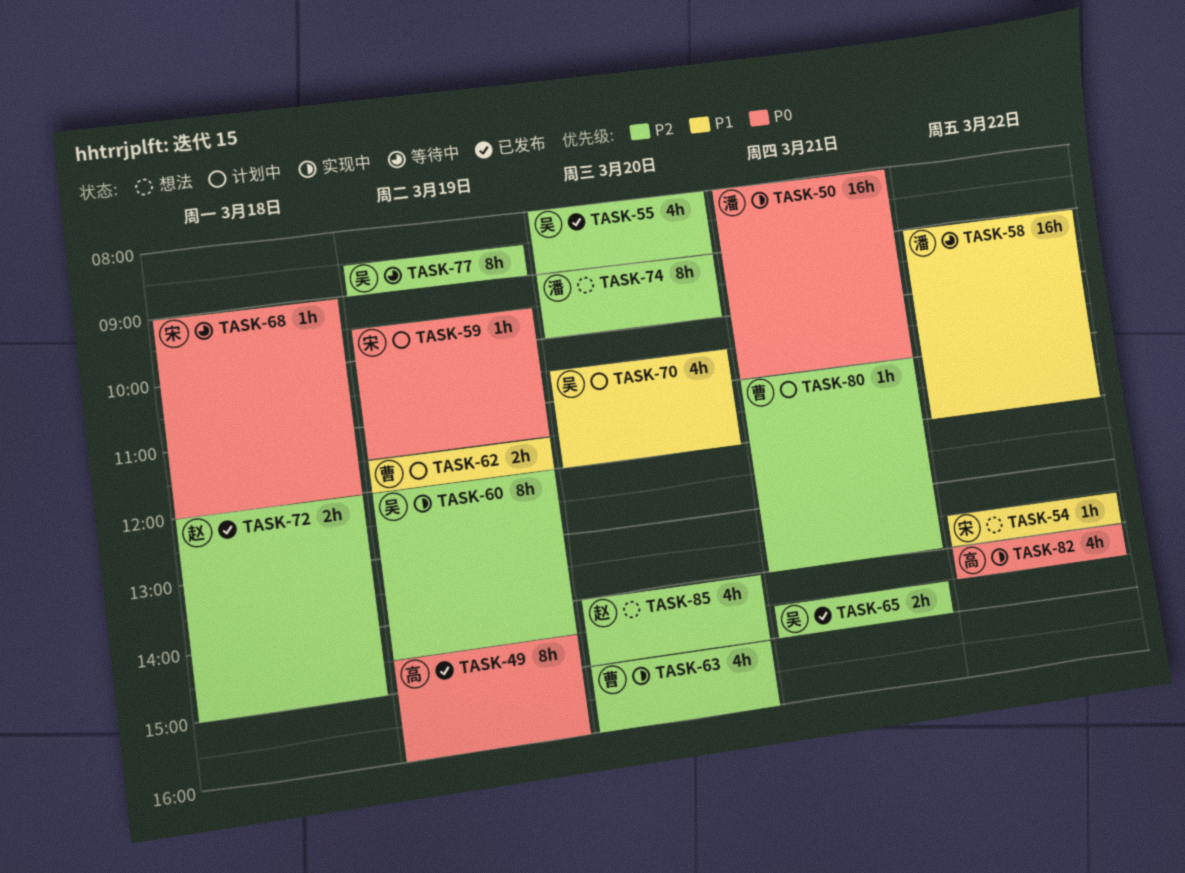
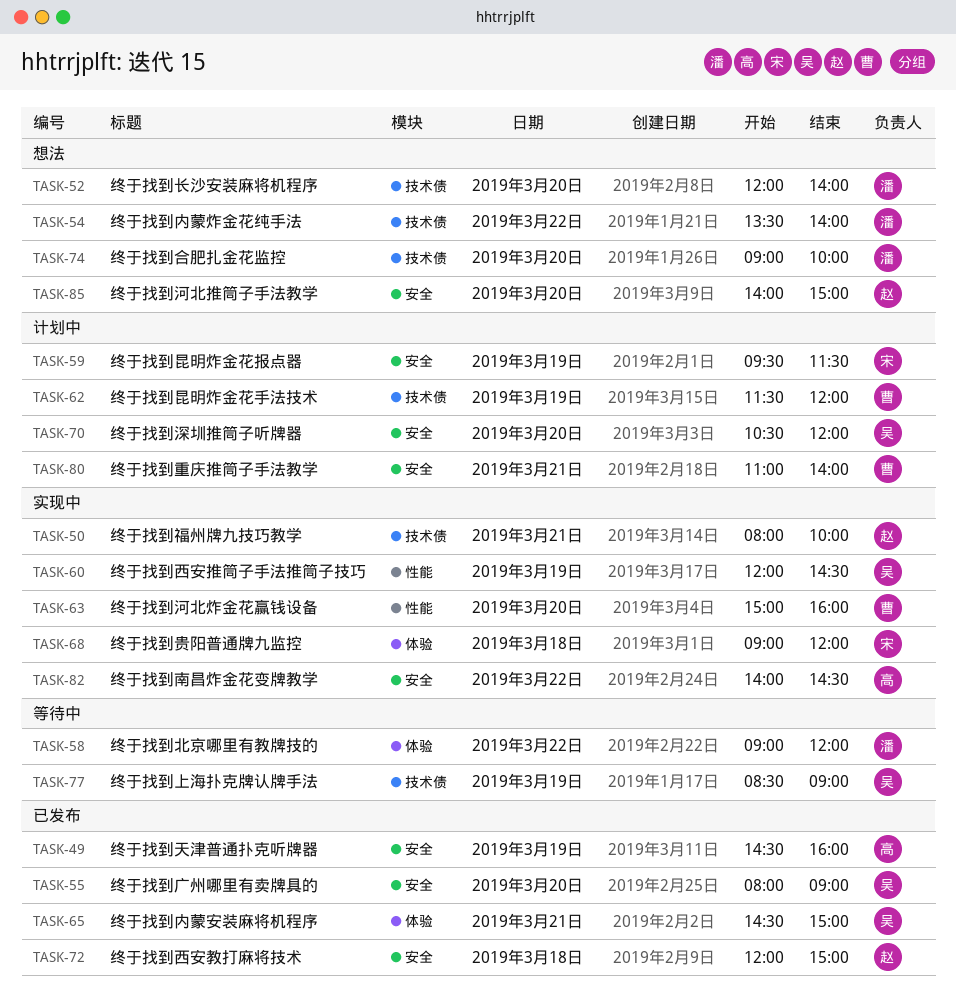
TASK-50, owner: 潘 -> 赵
TASK-50, ends: 11:00 -> 10:00
TASK-52: none -> present
TASK-54, owner: 宋 -> 潘
TASK-68, status: 等待中 -> 实现中

